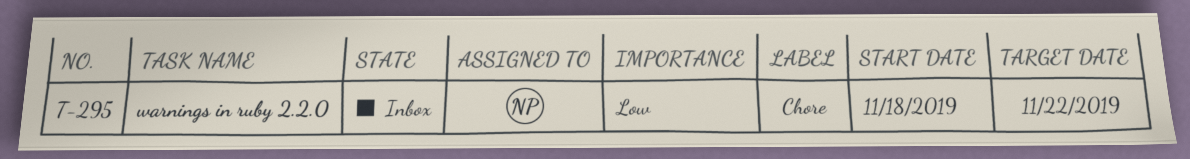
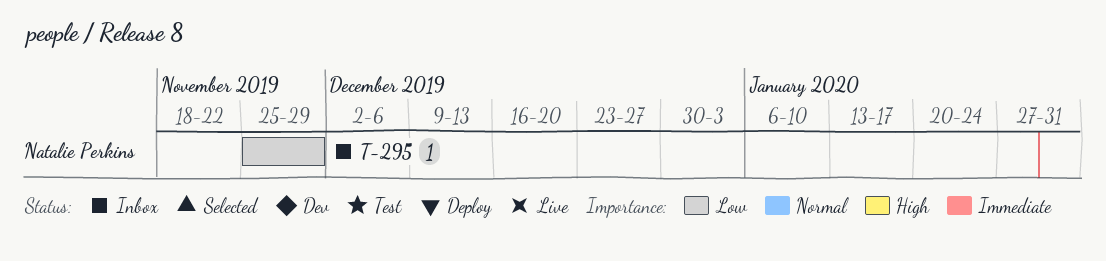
T-295, start: Nov 18 -> Nov 25
T-295, due: Nov 22 -> Nov 29

